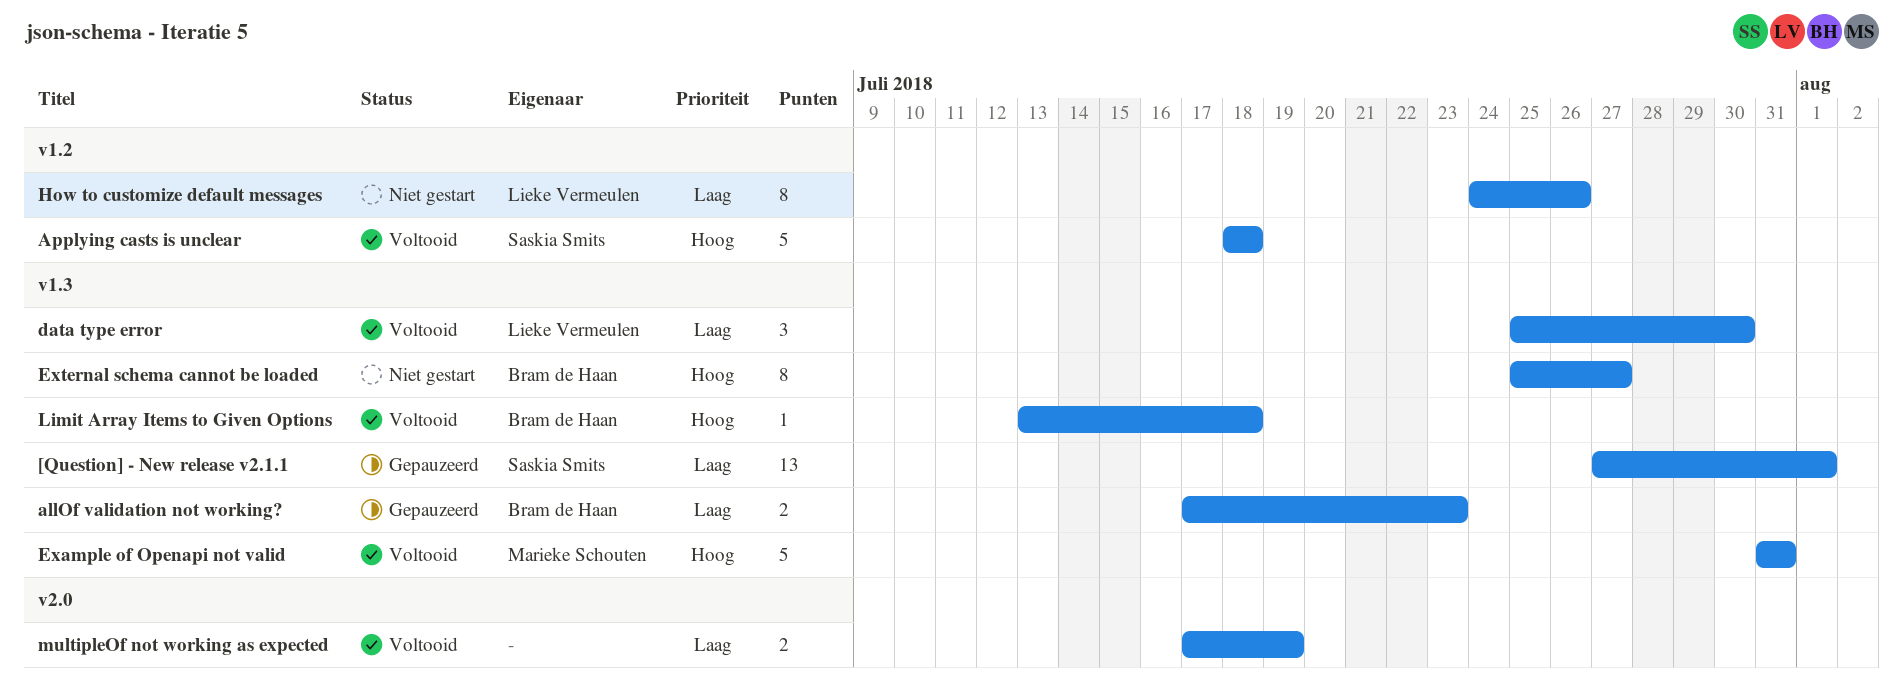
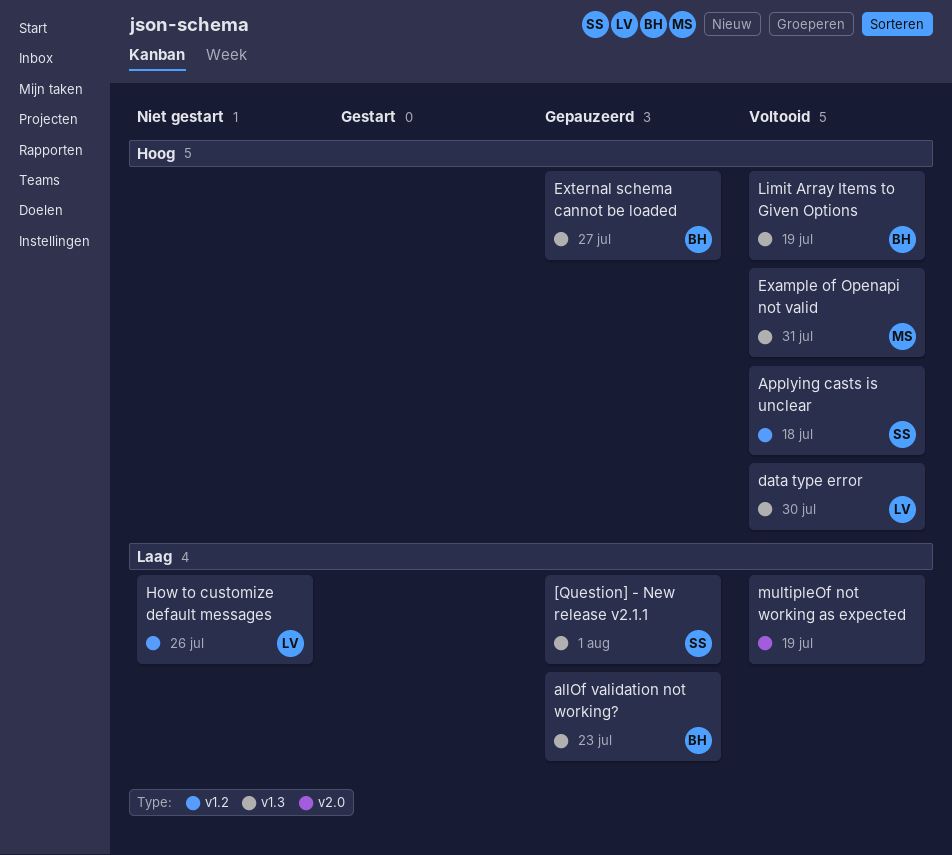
data type error, priority: Laag -> Hoog
External schema cannot be loaded, status: Niet gestart -> Gepauzeerd
Limit Array Items to Given Options, due: Jul 18 -> Jul 19

